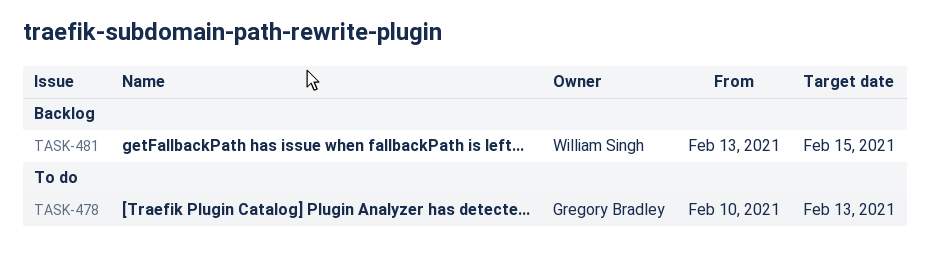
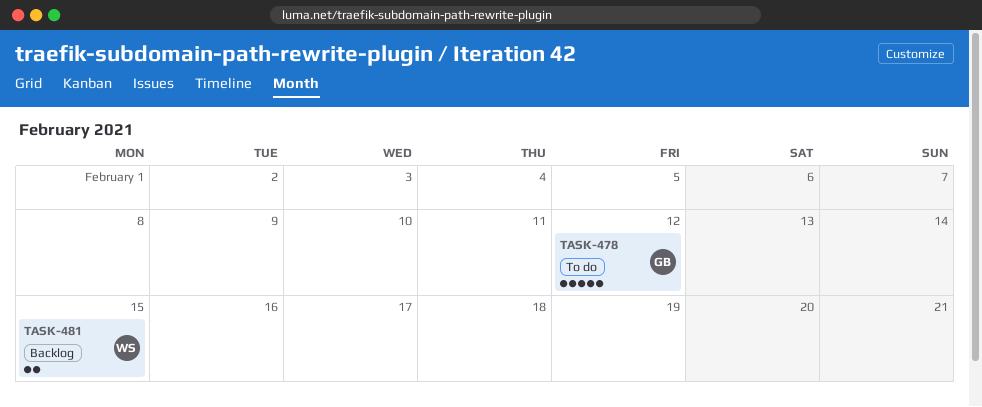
TASK-478, due: Feb 13 -> Feb 12

